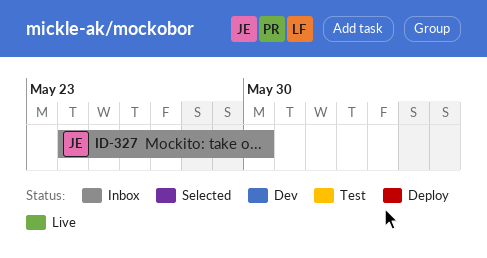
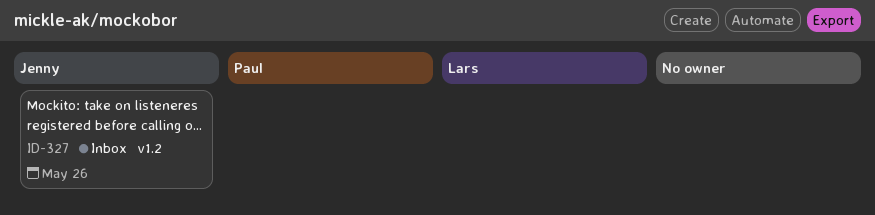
ID-327, due: May 30 -> May 26

